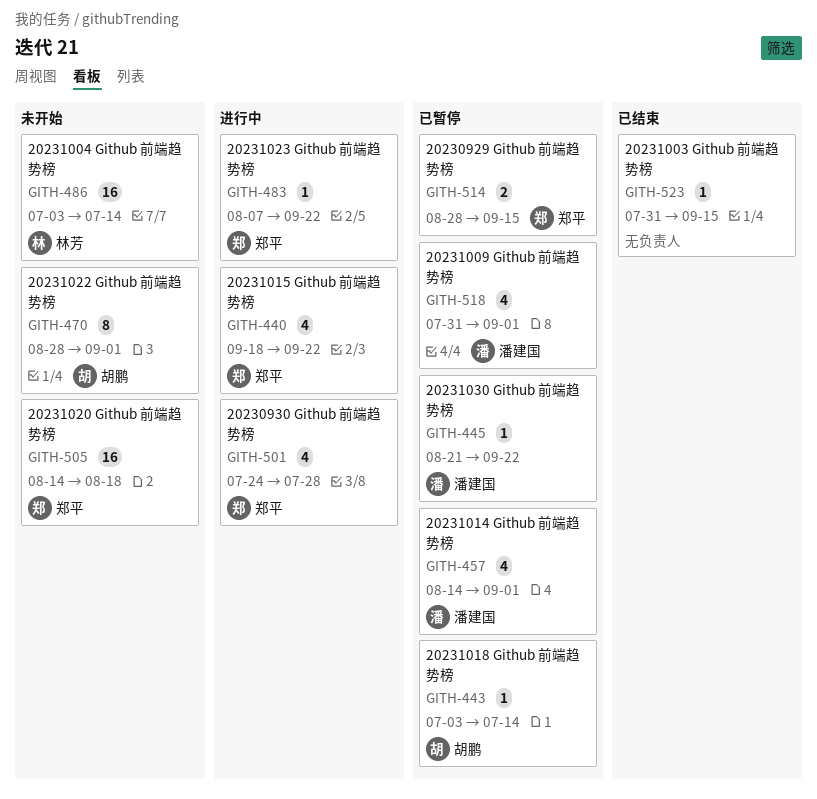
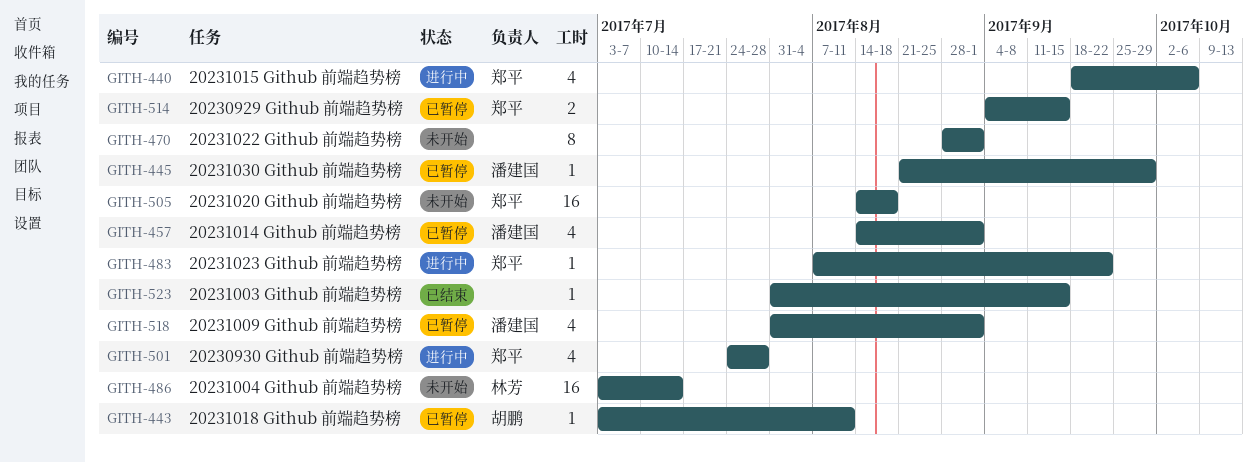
GITH-440, due: Sep 22 -> Oct 6
GITH-443, due: Jul 14 -> Aug 11
GITH-445, due: Sep 22 -> Sep 29
GITH-470, owner: 胡鹏 -> none
GITH-514, start: Aug 28 -> Sep 4

